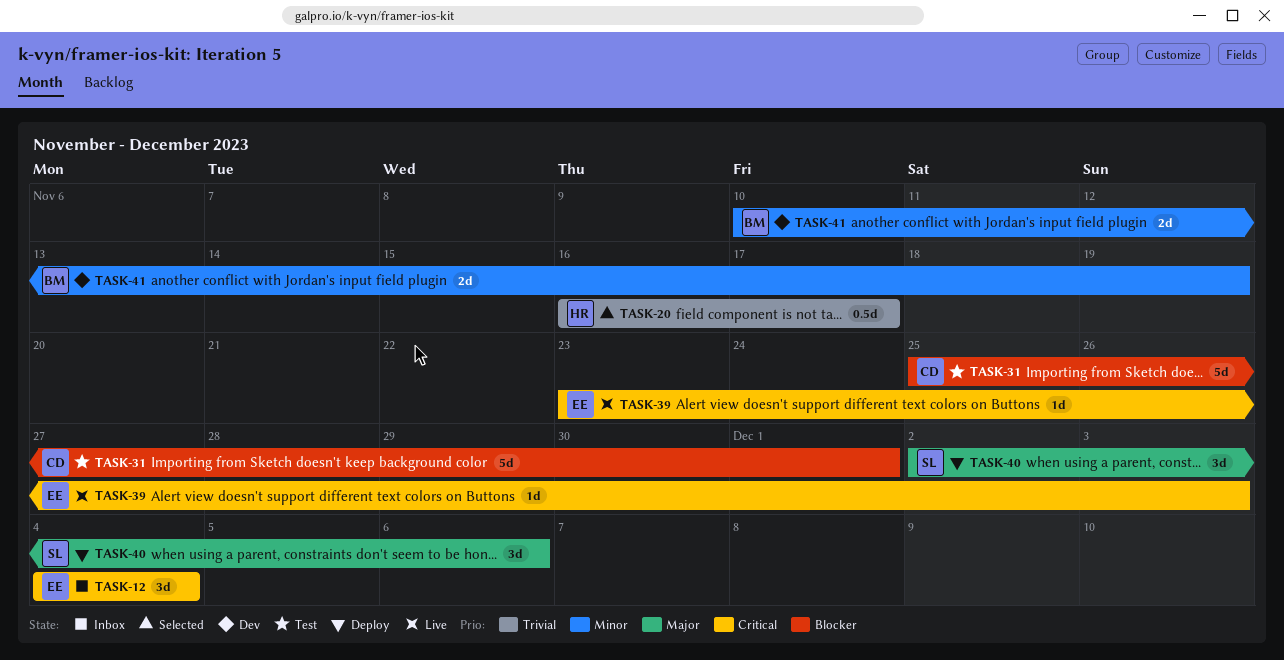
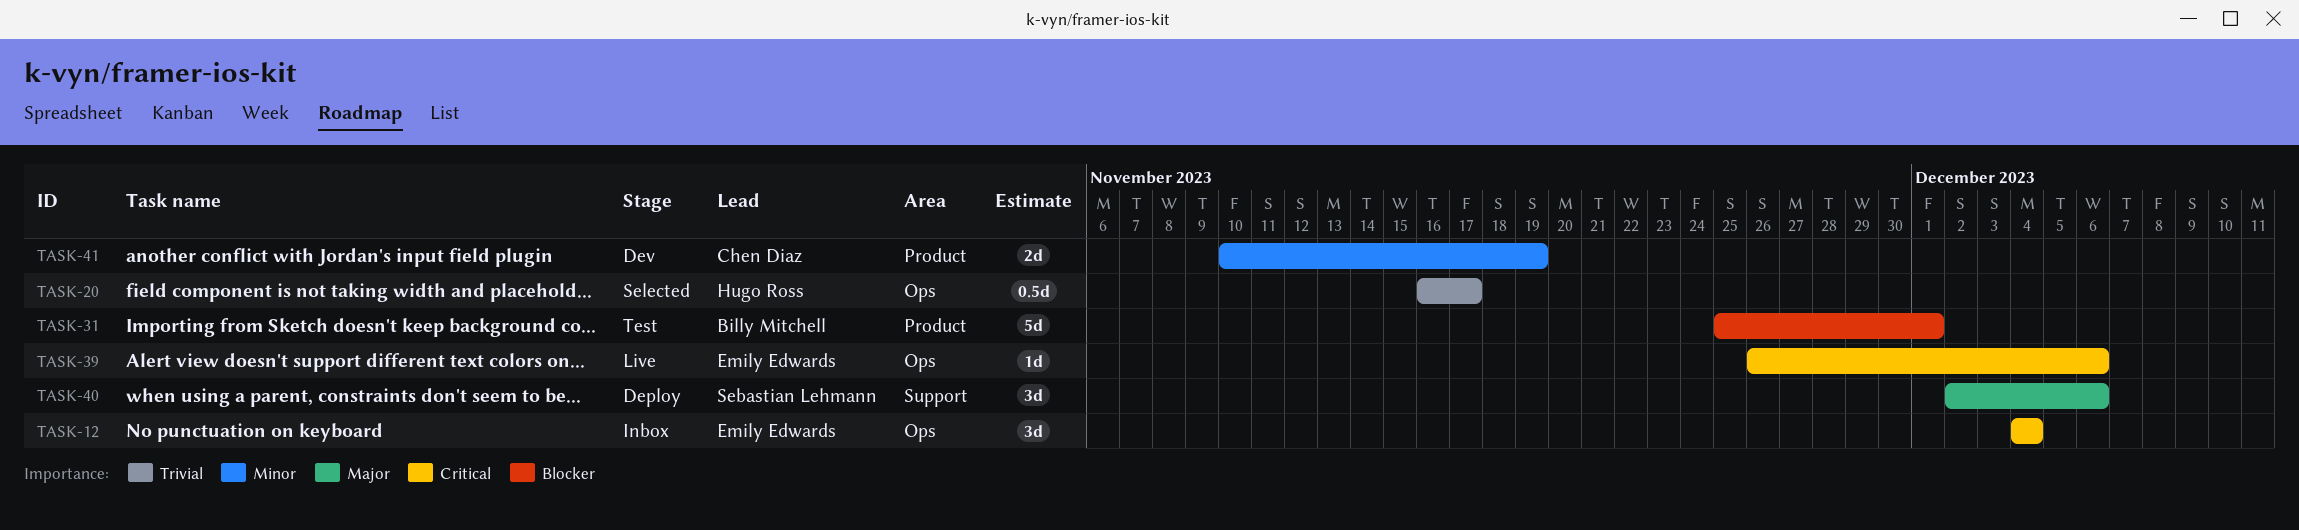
TASK-31, owner: Chen Diaz -> Billy Mitchell
TASK-39, start: Nov 23 -> Nov 26
TASK-39, due: Dec 3 -> Dec 6
TASK-41, owner: Billy Mitchell -> Chen Diaz

